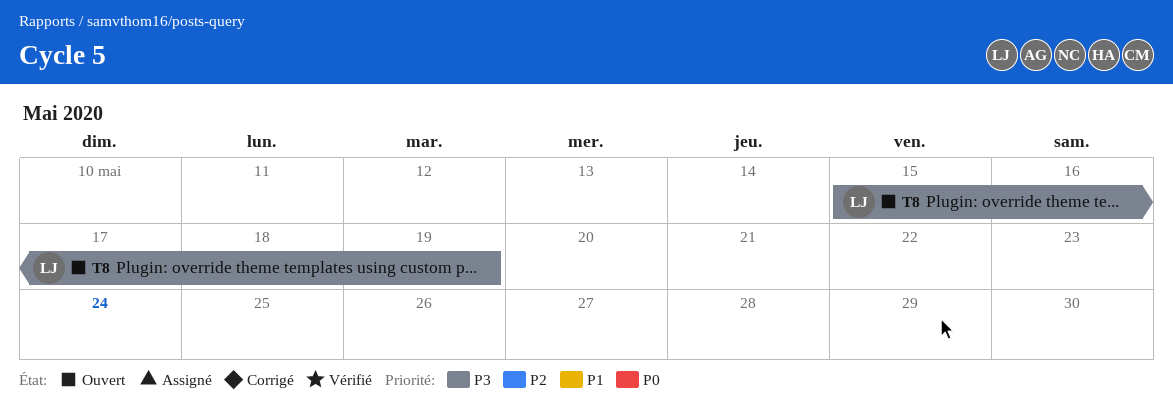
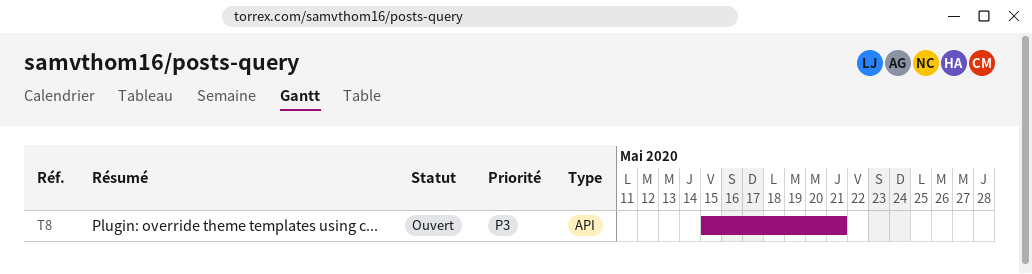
T8, due: May 19 -> May 21

